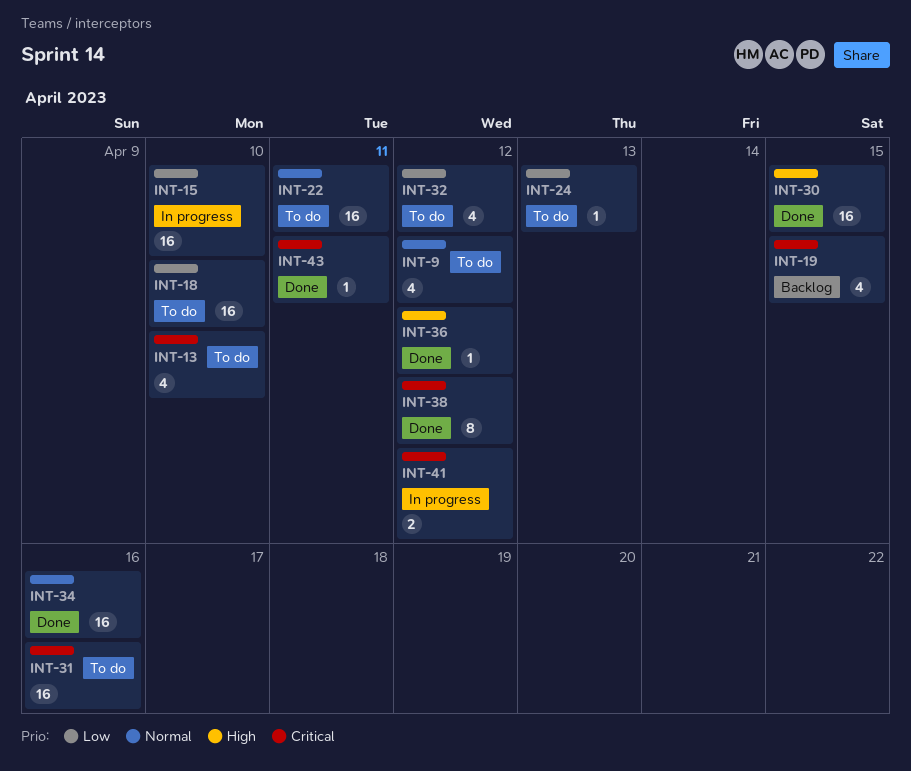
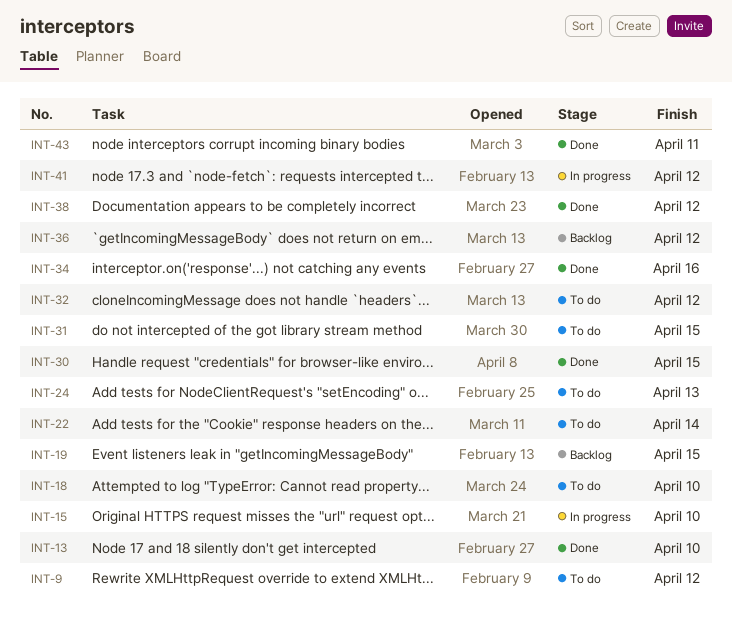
INT-13, status: To do -> Done
INT-22, due: Apr 11 -> Apr 14
INT-31, due: Apr 16 -> Apr 15
INT-36, status: Done -> Backlog

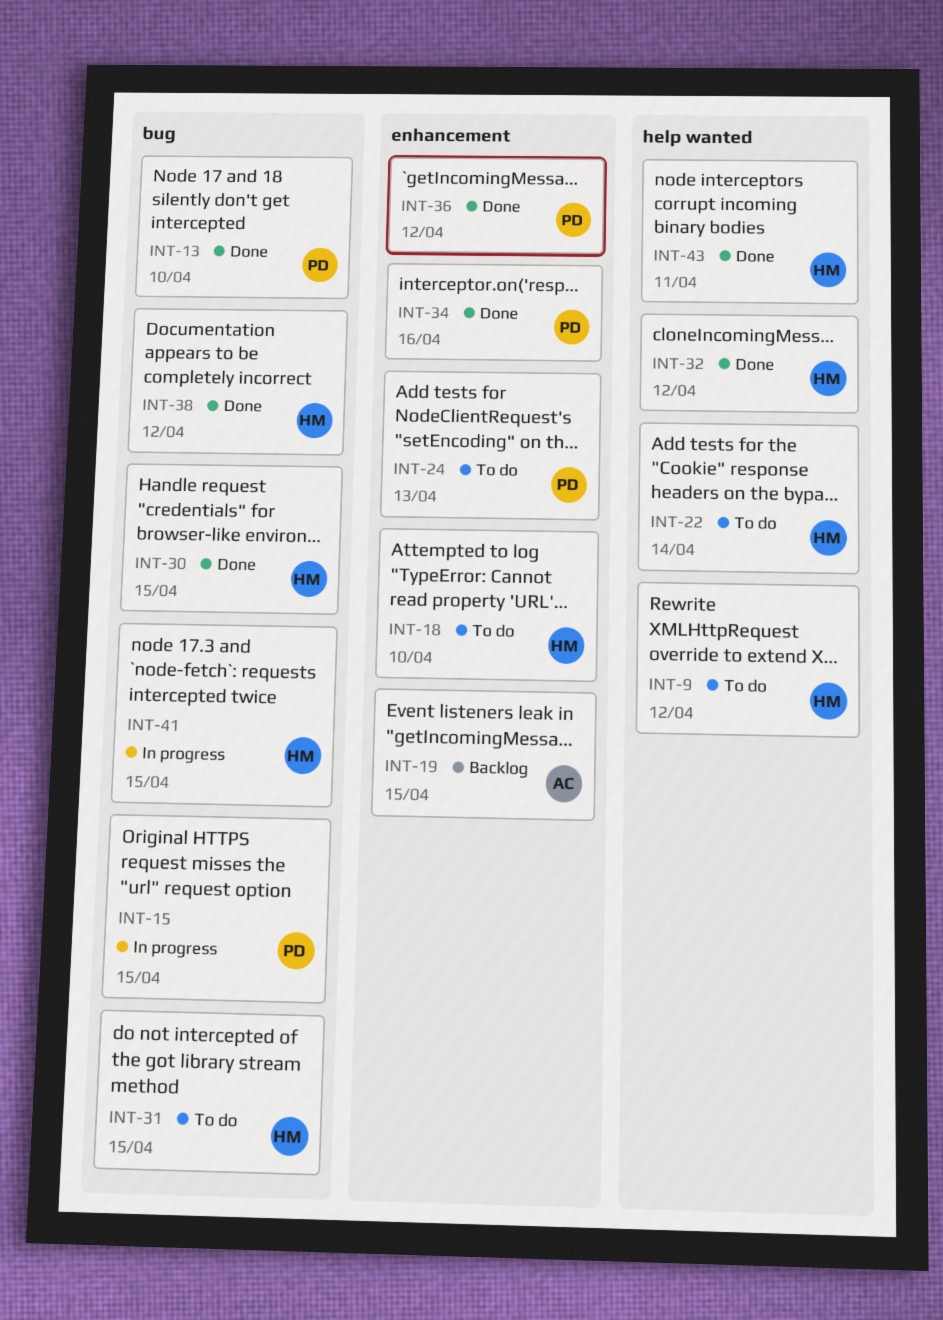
INT-15, due: Apr 10 -> Apr 15
INT-32, status: To do -> Done
INT-36, status: Backlog -> Done
INT-41, due: Apr 12 -> Apr 15

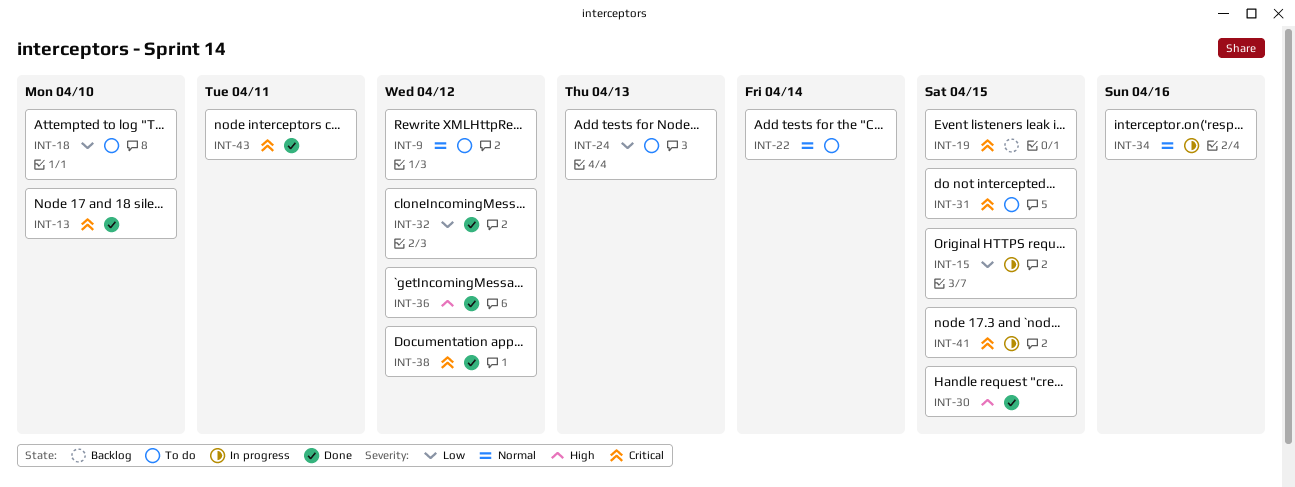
INT-34, status: Done -> In progress

